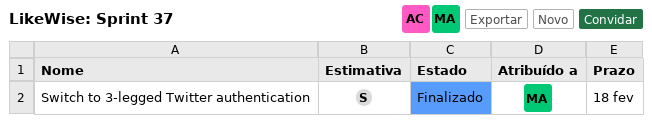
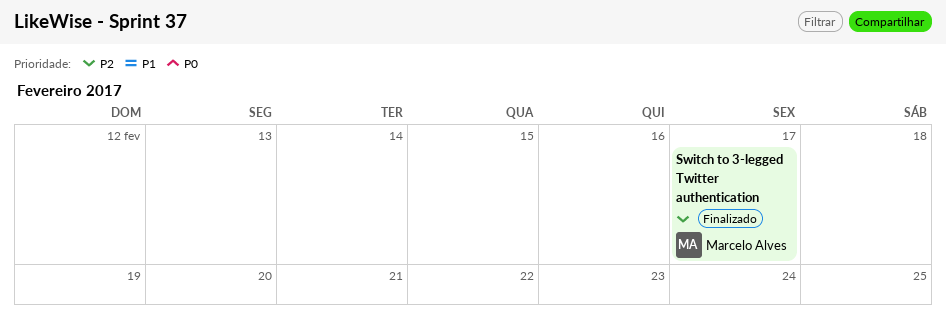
Switch to 3-legged Twitter authentication, due: Feb 18 -> Feb 17

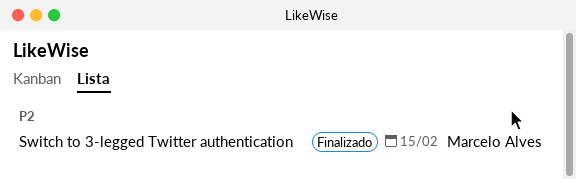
Switch to 3-legged Twitter authentication, due: Feb 17 -> Feb 15

